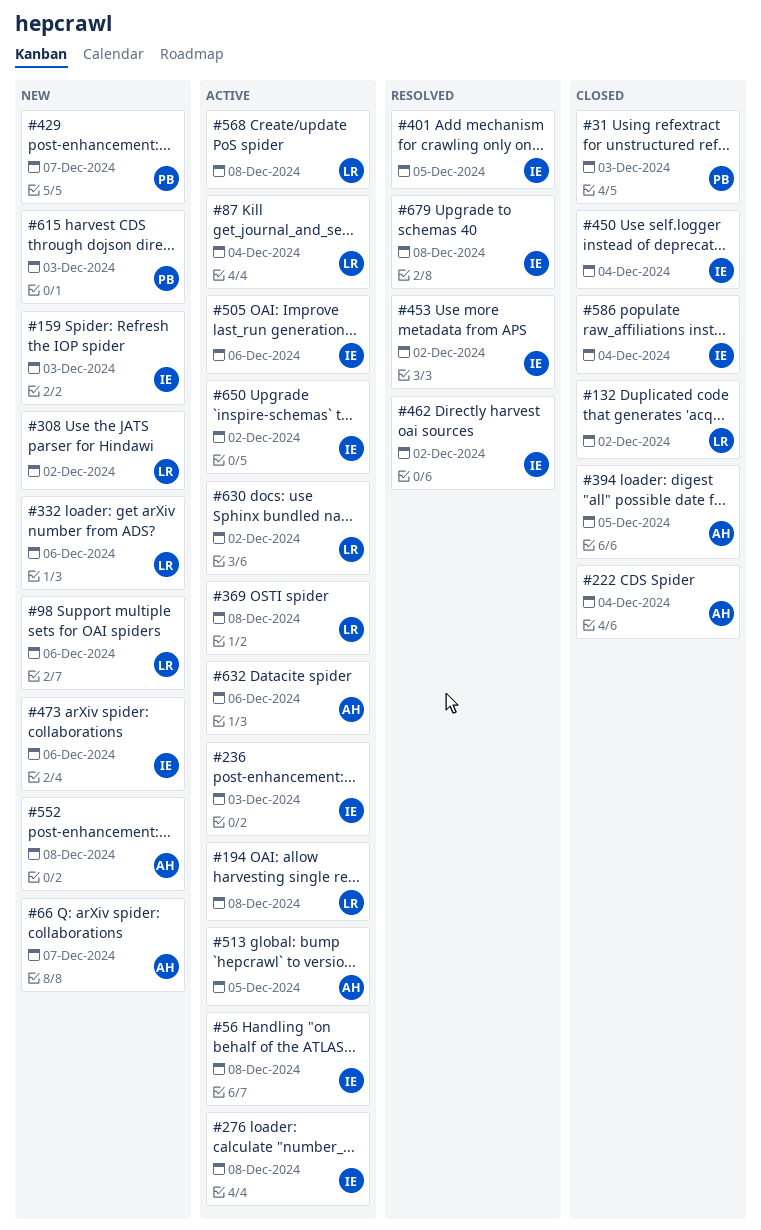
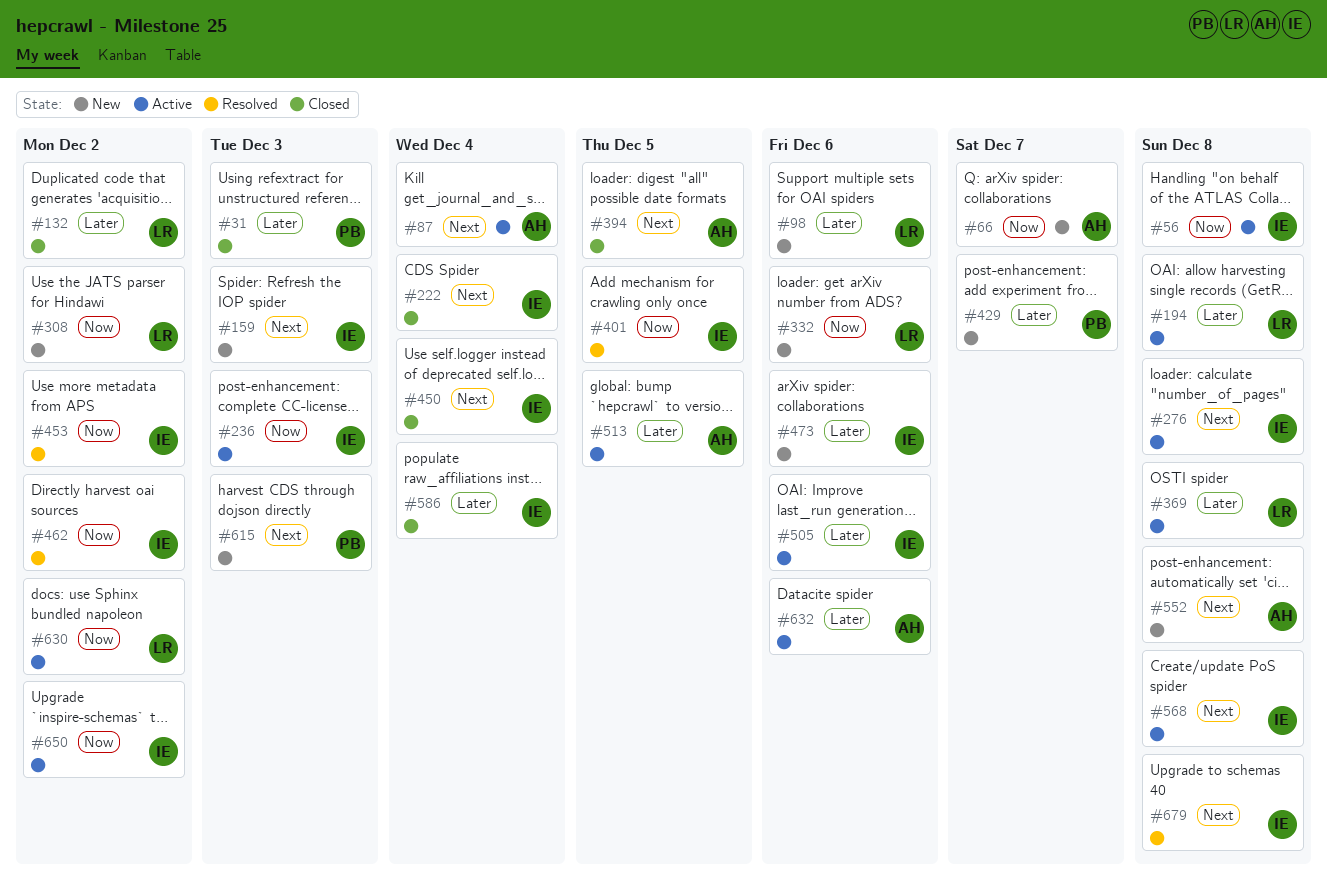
#87, owner: LR -> AH
#222, owner: AH -> IE
#568, owner: LR -> IE

